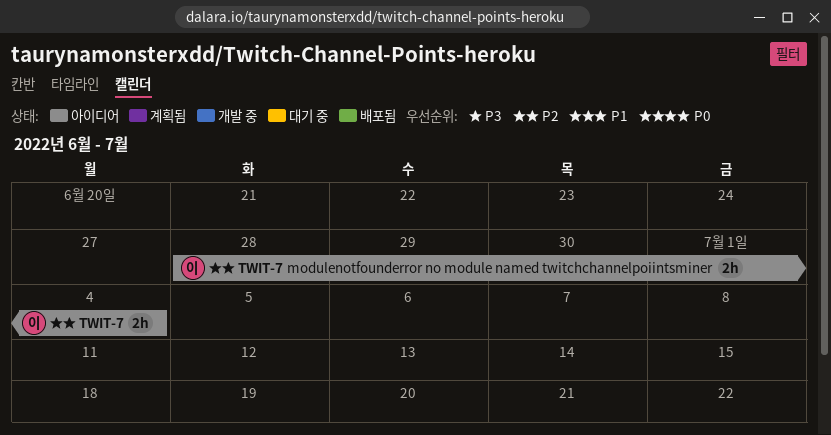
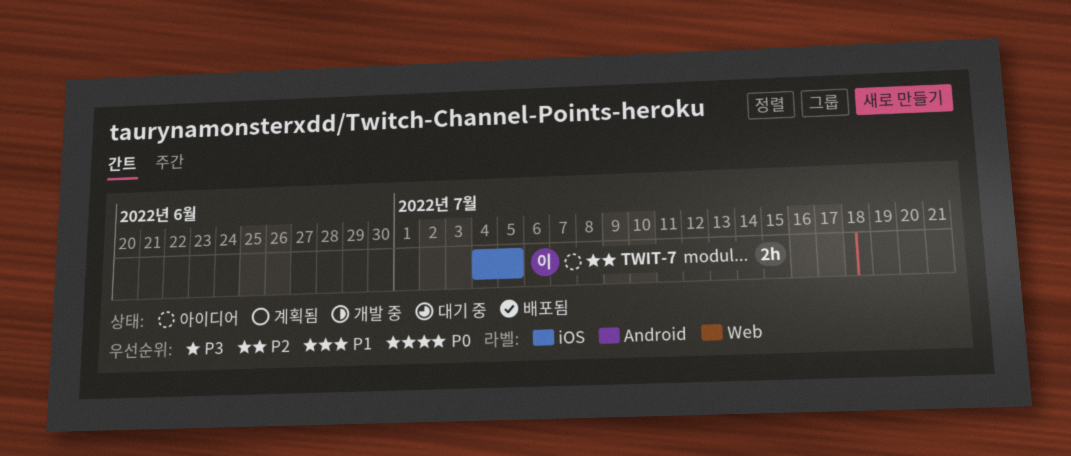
TWIT-7, start: Jun 28 -> Jul 4
TWIT-7, due: Jul 4 -> Jul 5

